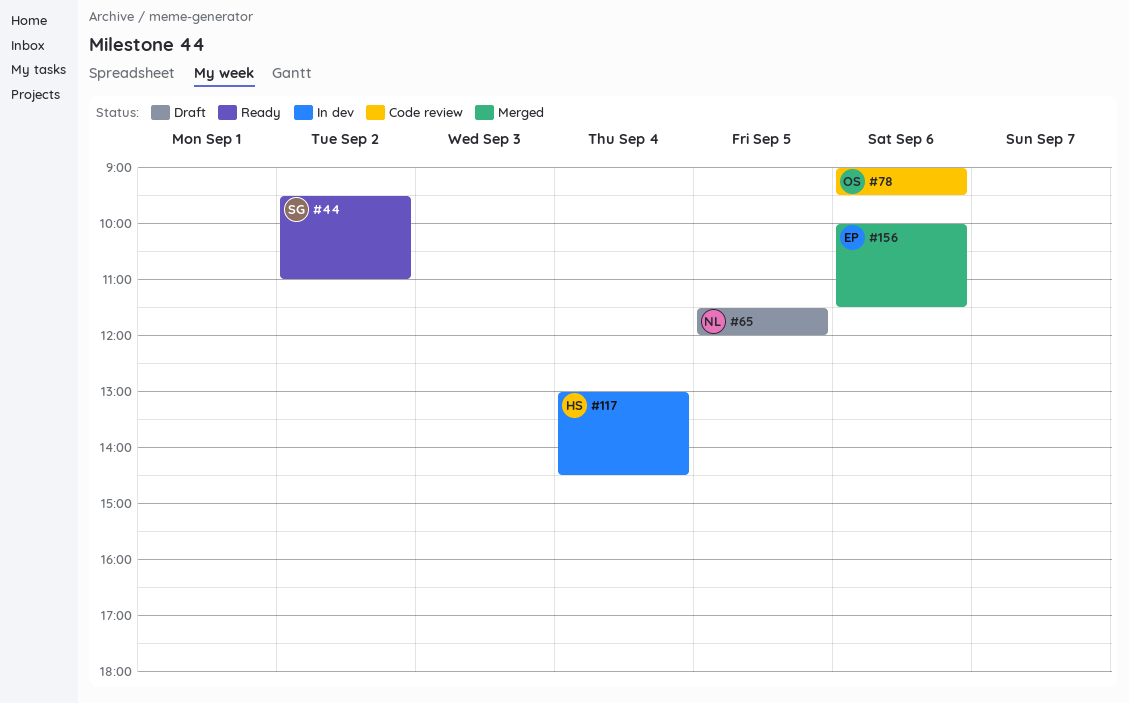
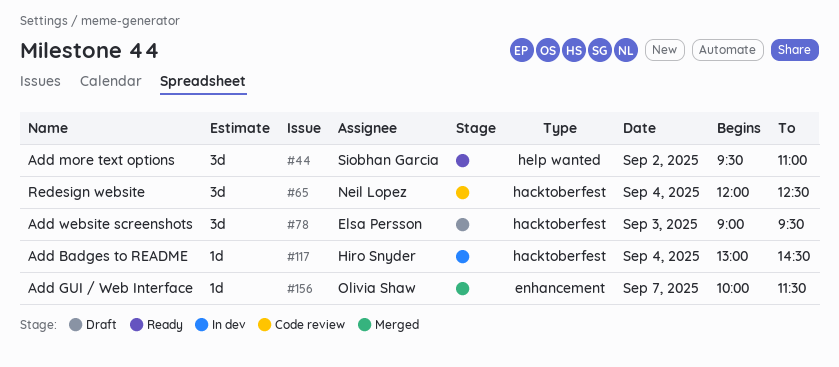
#65, status: Draft -> Code review
#65, day: Sep 5 -> Sep 4
#65, begins: 11:30 -> 12:00
#65, ends: 12:00 -> 12:30
#78, status: Code review -> Draft
#78, owner: Olivia Shaw -> Elsa Persson
#78, day: Sep 6 -> Sep 3
#156, owner: Elsa Persson -> Olivia Shaw
#156, day: Sep 6 -> Sep 7

